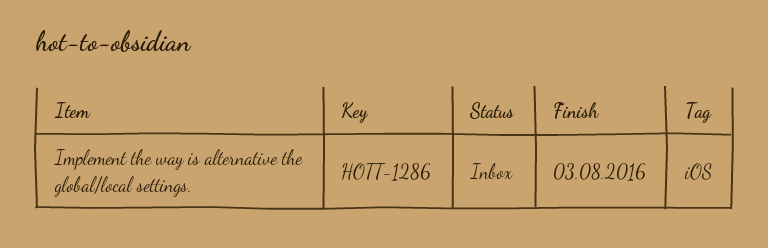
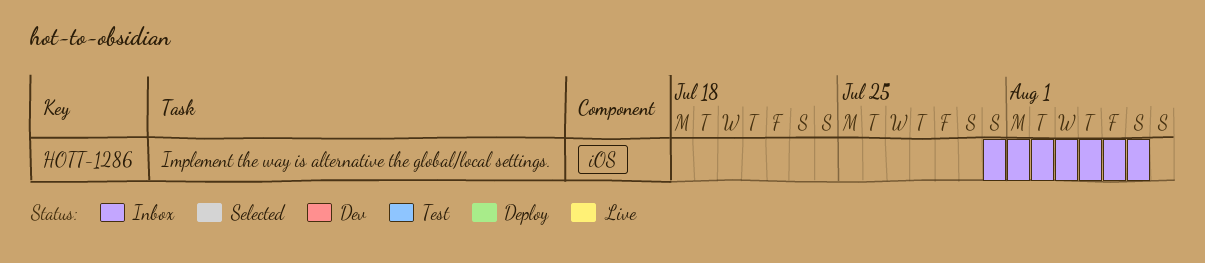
HOTT-1286, due: Aug 3 -> Aug 6

